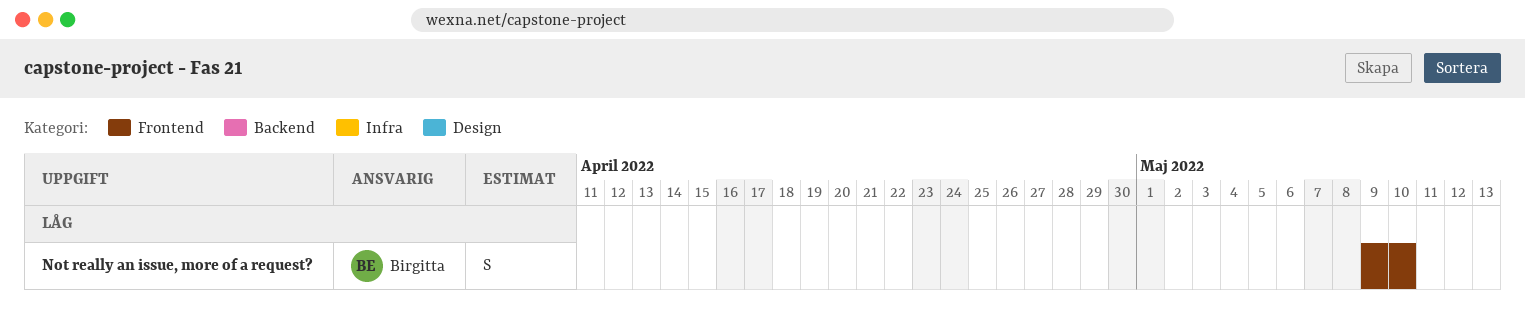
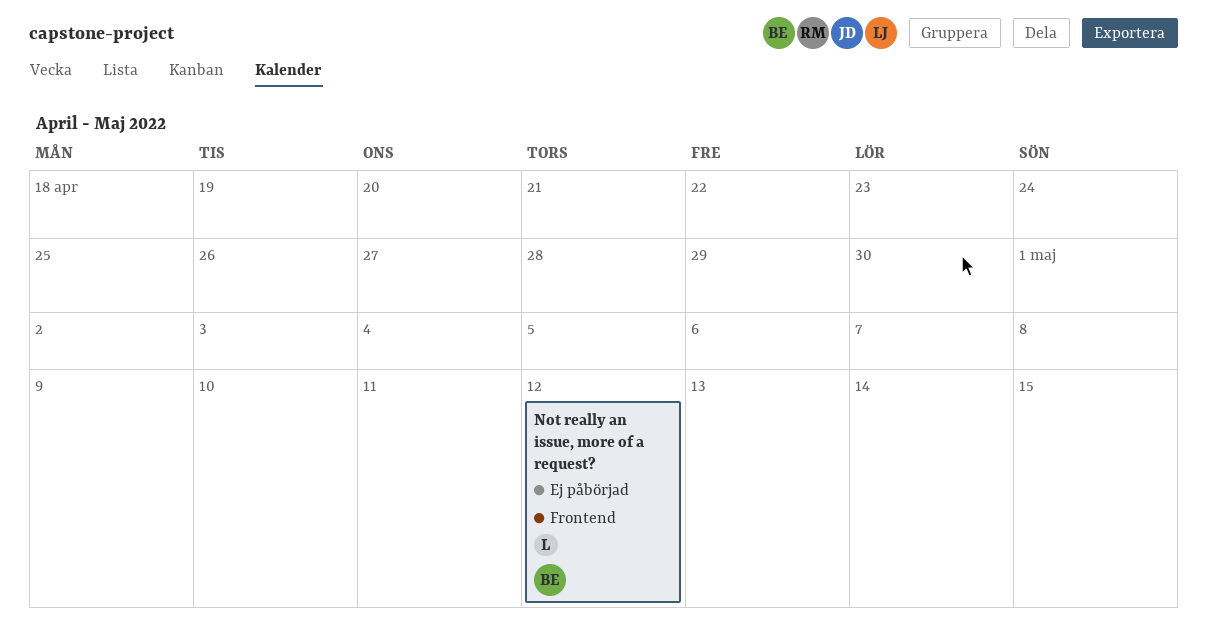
Not really an issue, more of a request?, estimate: S -> L
Not really an issue, more of a request?, due: May 10 -> May 12

